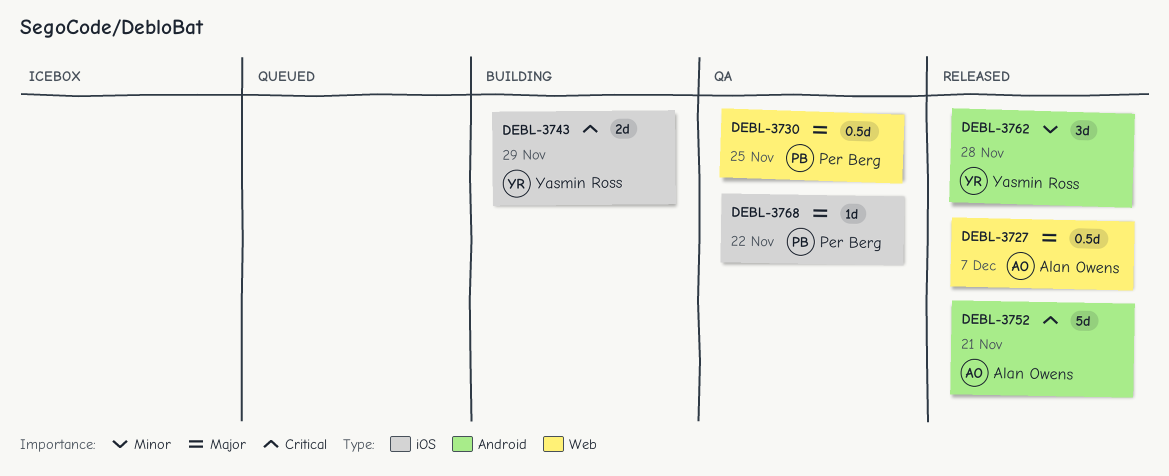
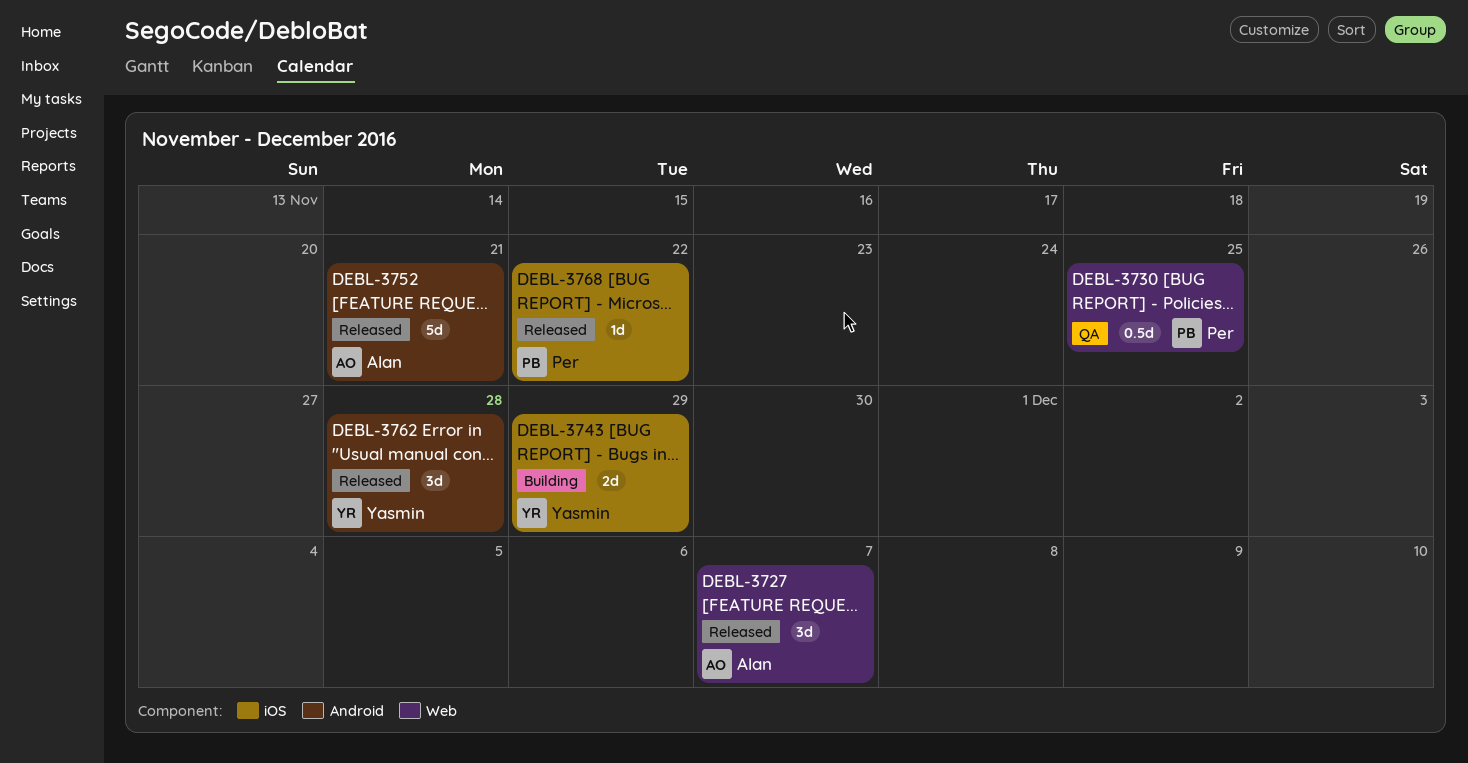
DEBL-3727, estimate: 0.5d -> 3d
DEBL-3768, status: QA -> Released

